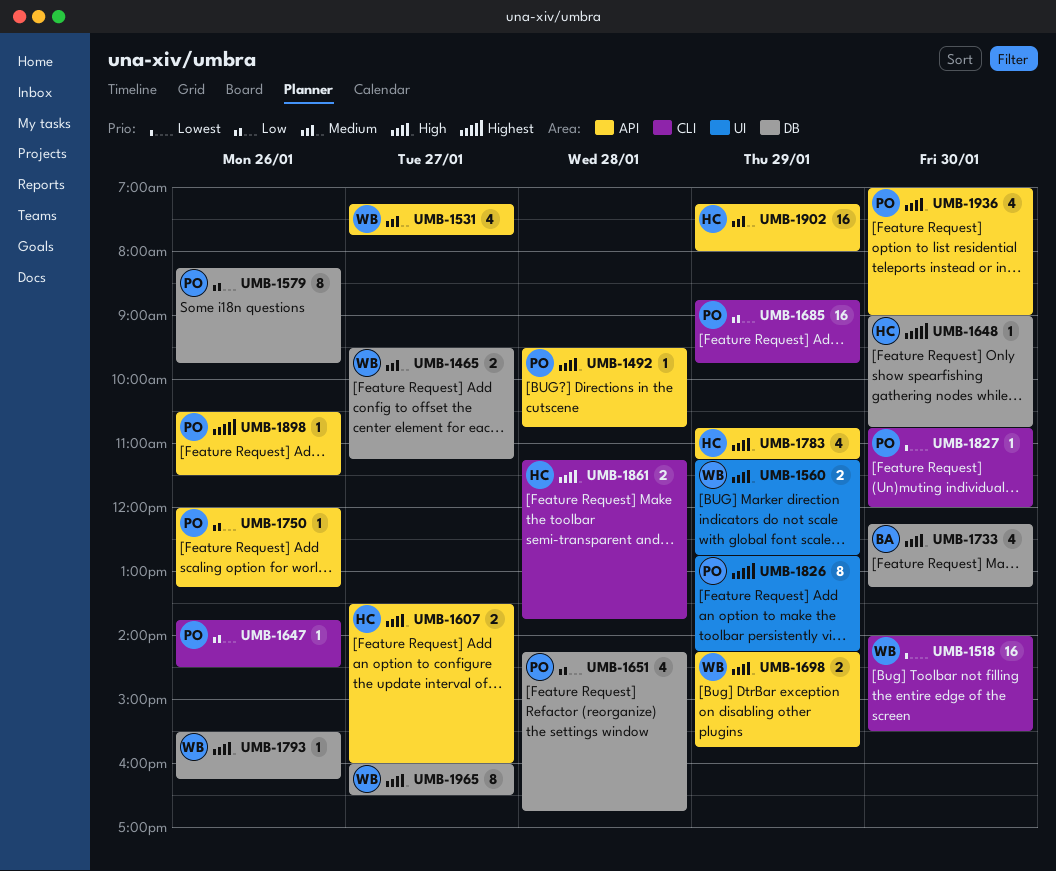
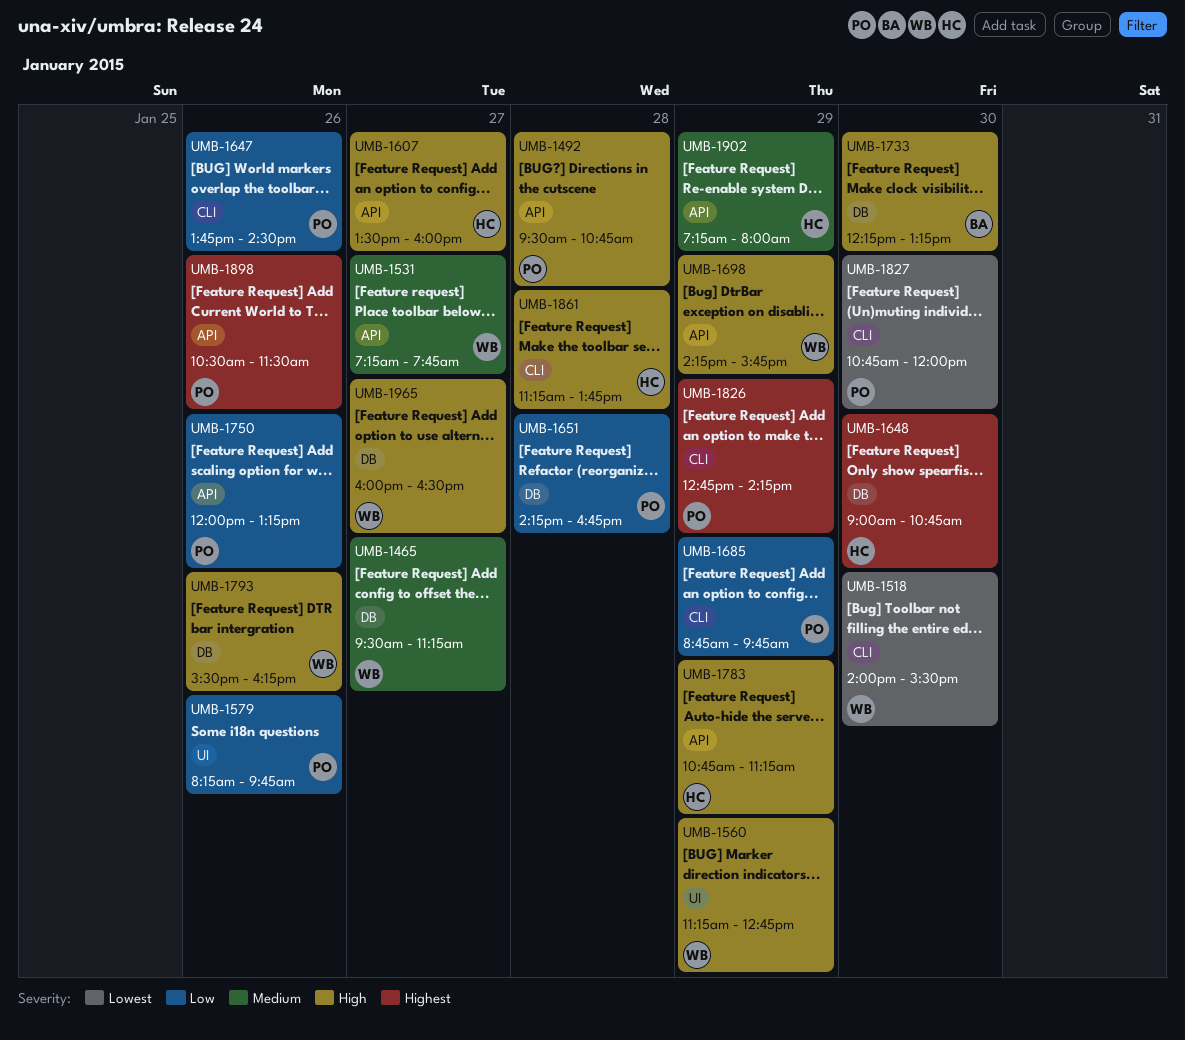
UMB-1579, label: DB -> UI
UMB-1826, label: UI -> CLI
UMB-1936: present -> none

